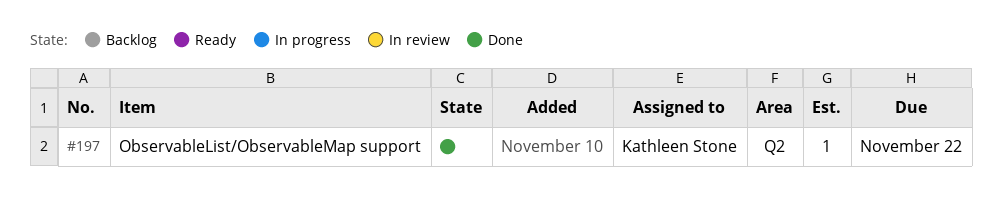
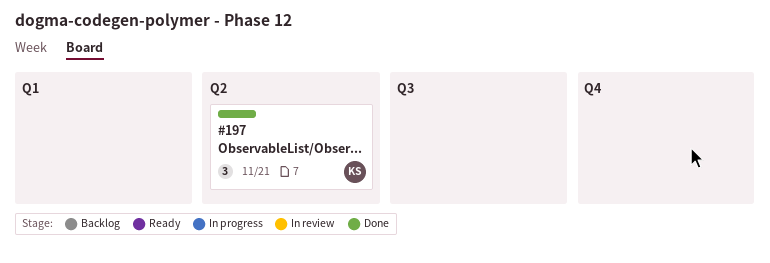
#197, estimate: 1 -> 3
#197, due: Nov 22 -> Nov 21

